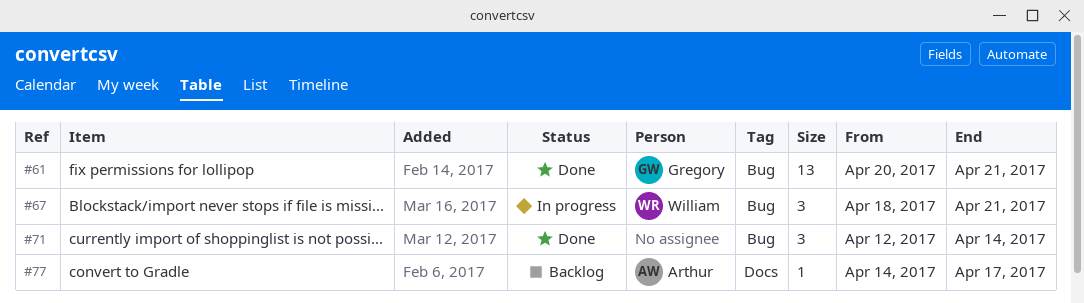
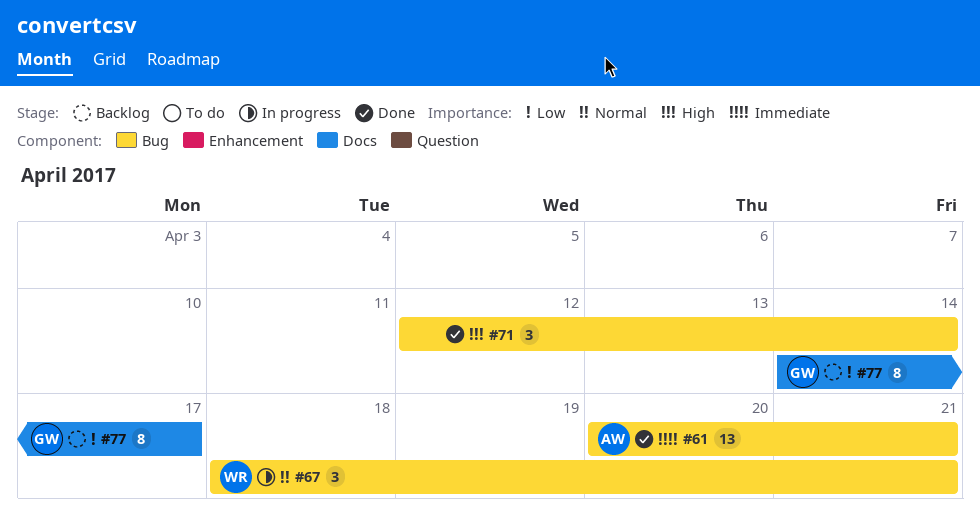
#61, owner: Gregory -> Arthur
#77, owner: Arthur -> Gregory
#77, estimate: 1 -> 8

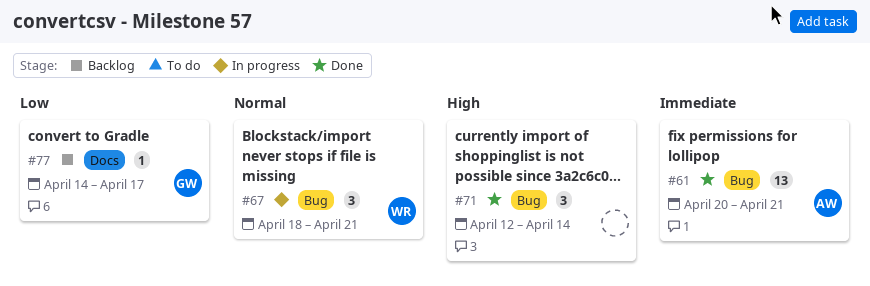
#77, estimate: 8 -> 1

